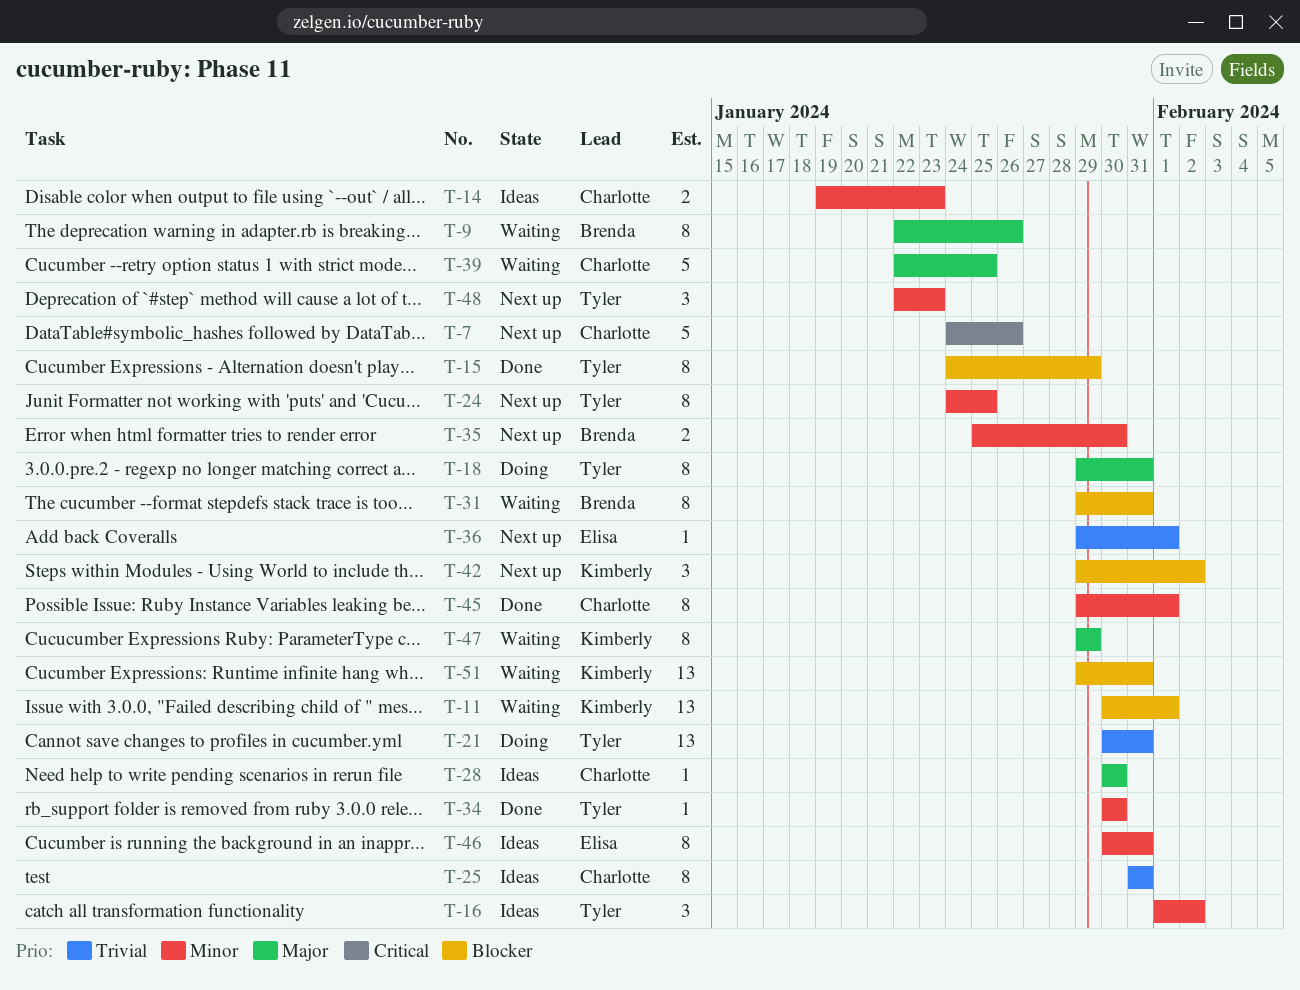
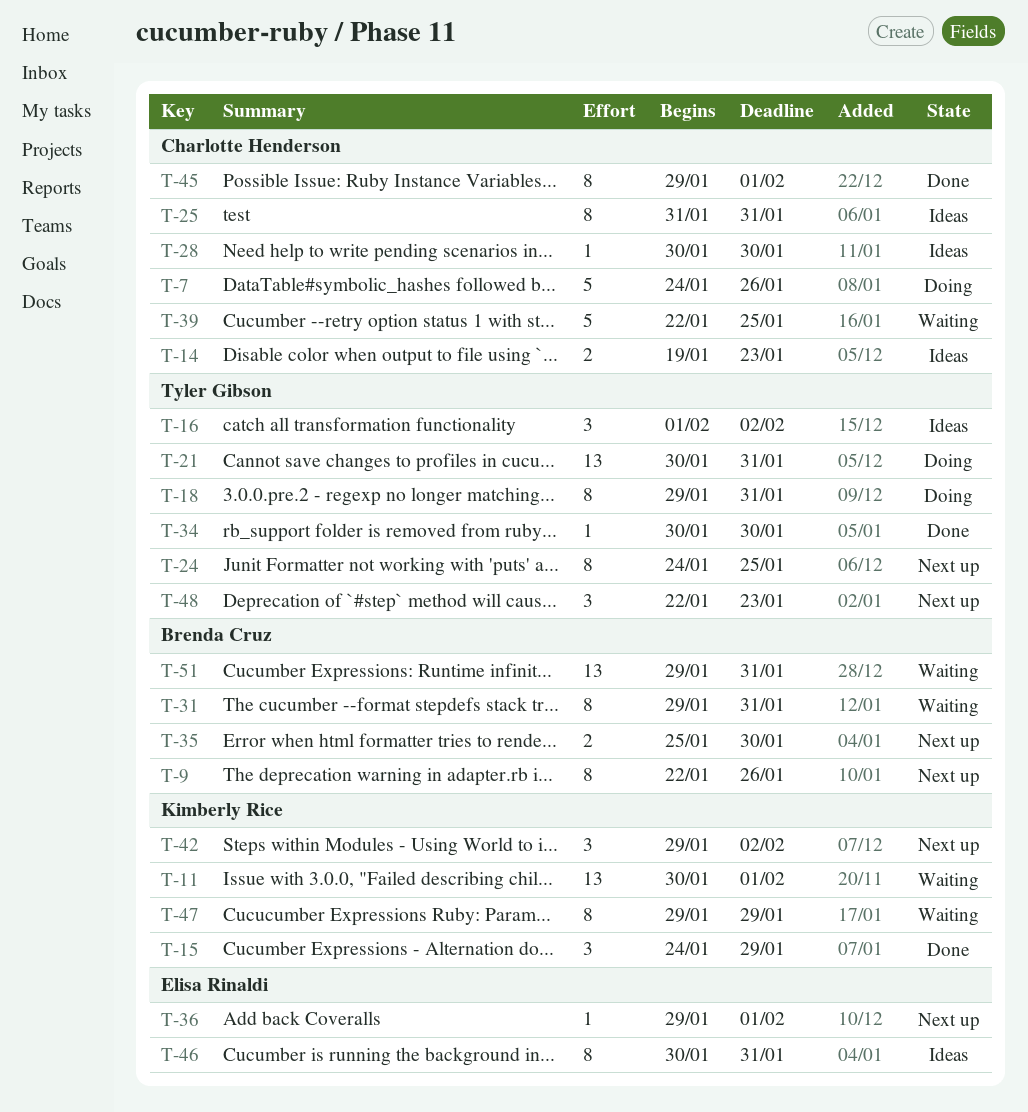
T-7, status: Next up -> Doing
T-9, status: Waiting -> Next up
T-15, owner: Tyler Gibson -> Kimberly Rice
T-15, estimate: 8 -> 3
T-51, owner: Kimberly Rice -> Brenda Cruz

